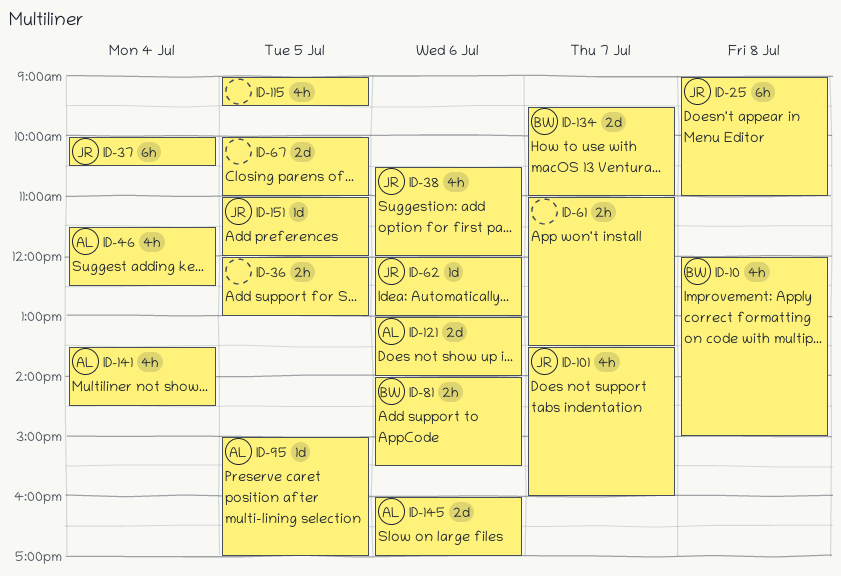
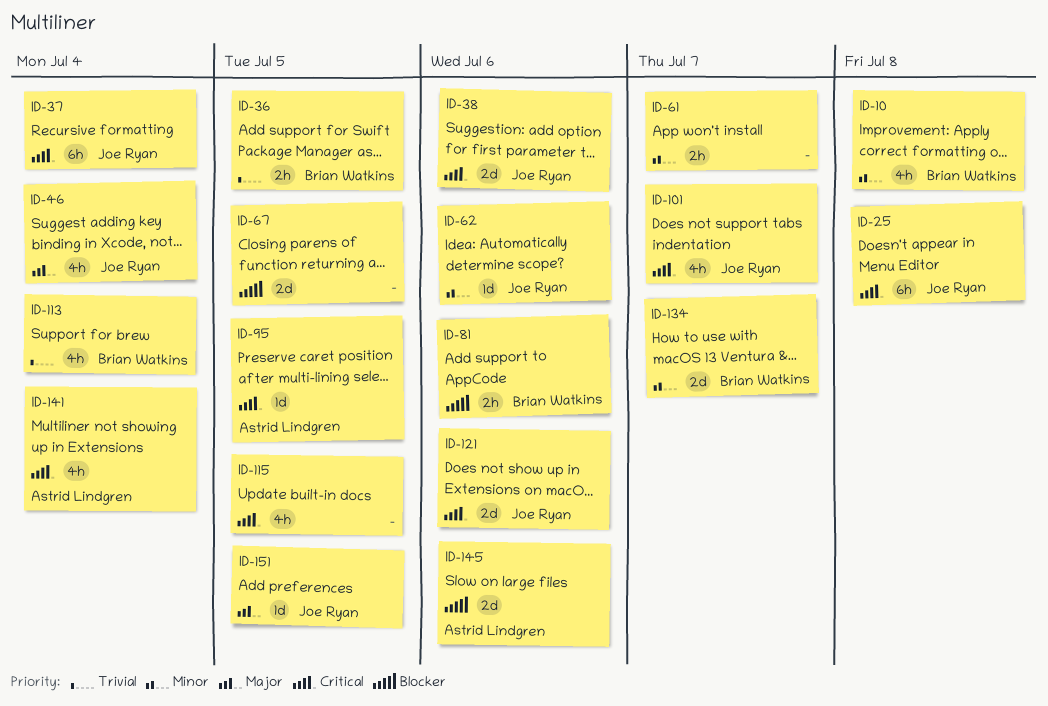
ID-36, owner: none -> Brian Watkins
ID-38, estimate: 4h -> 2d
ID-46, owner: Astrid Lindgren -> Joe Ryan
ID-113: none -> present
ID-121, owner: Astrid Lindgren -> Joe Ryan

